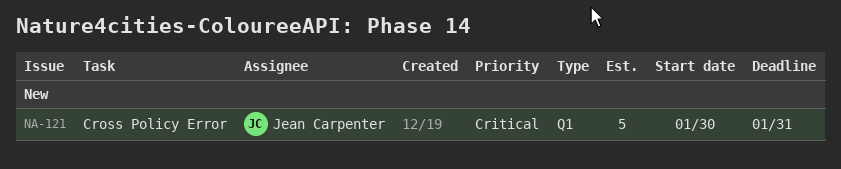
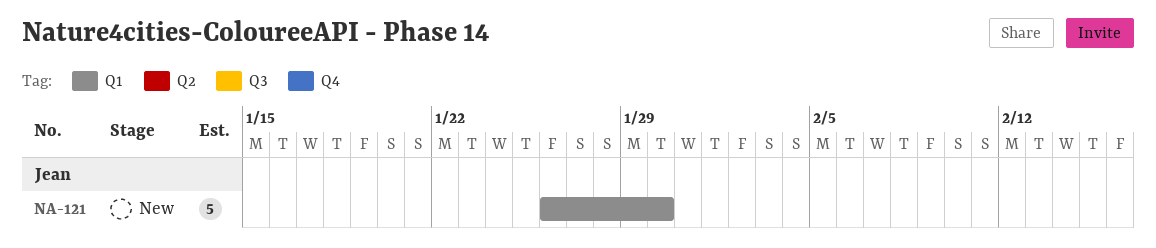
NA-121, start: Jan 30 -> Jan 26
NA-121, due: Jan 31 -> Jan 30

